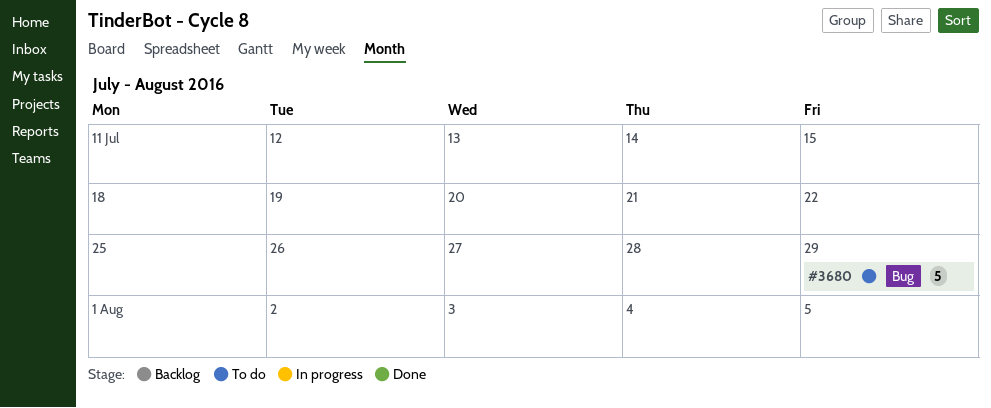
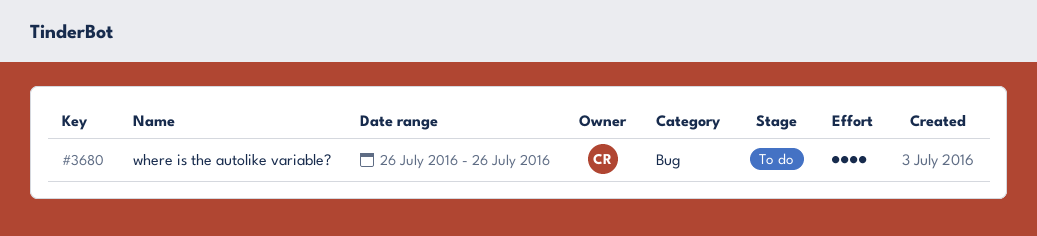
#3680, estimate: 5 -> 4
#3680, due: Jul 29 -> Jul 26

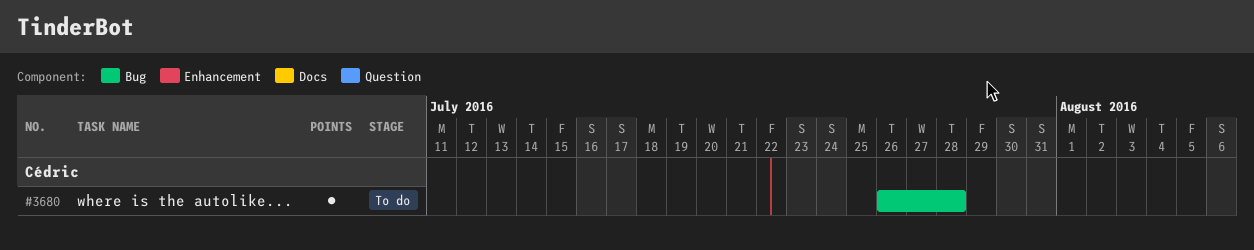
#3680, estimate: 4 -> 1
#3680, due: Jul 26 -> Jul 28

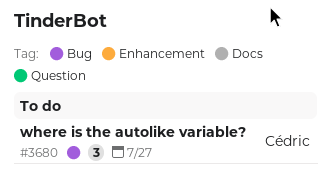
#3680, estimate: 1 -> 3
#3680, due: Jul 28 -> Jul 27

